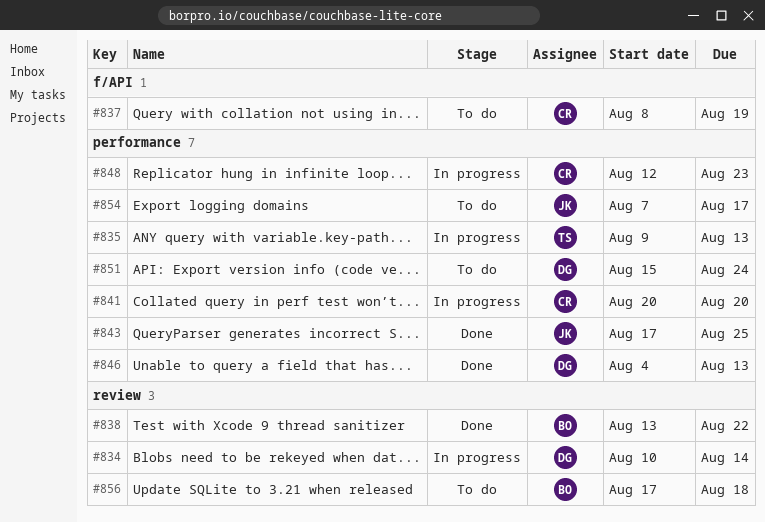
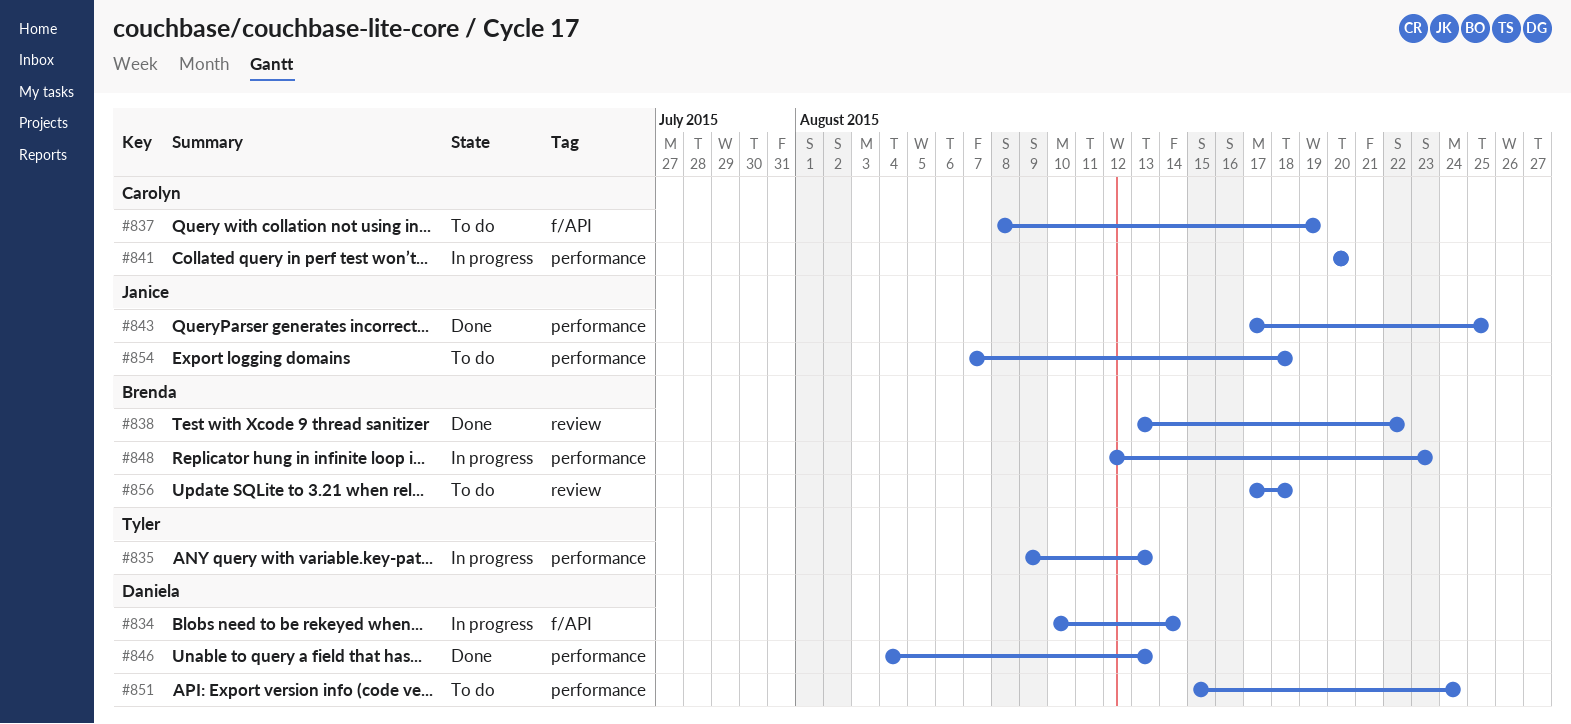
#834, label: review -> f/API
#848, owner: Carolyn -> Brenda
#854, due: Aug 17 -> Aug 18

